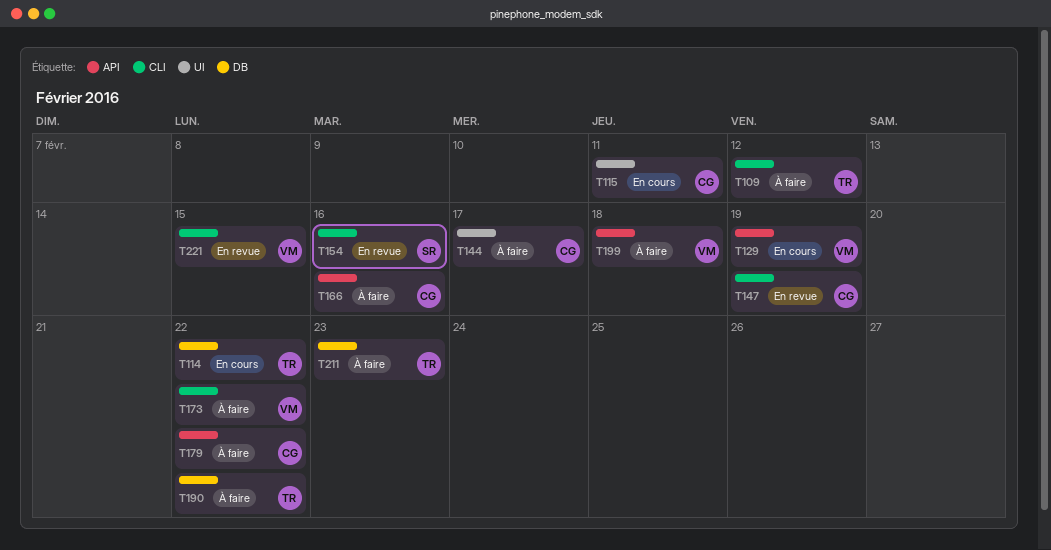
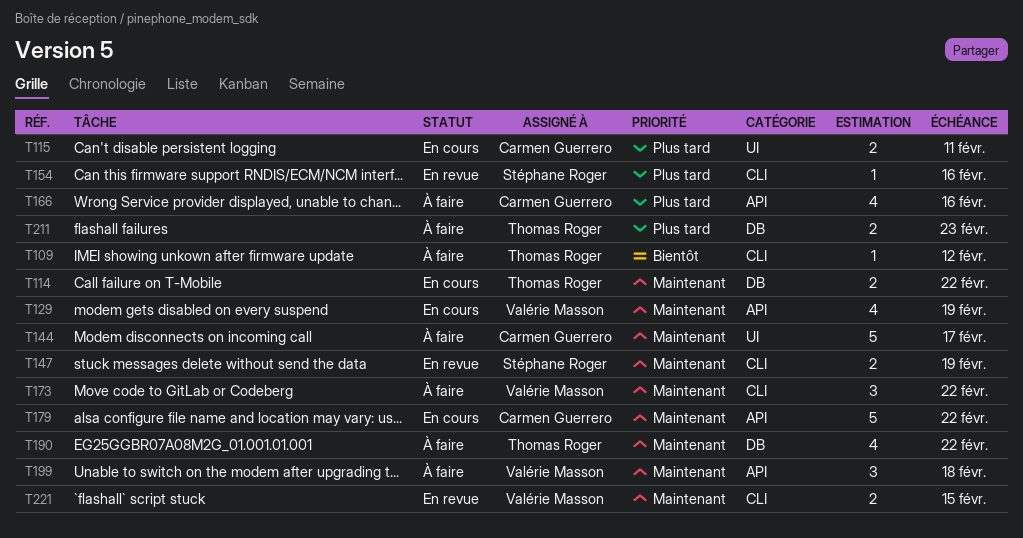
T147, owner: Carmen Guerrero -> Stéphane Roger
T179, status: À faire -> En cours

